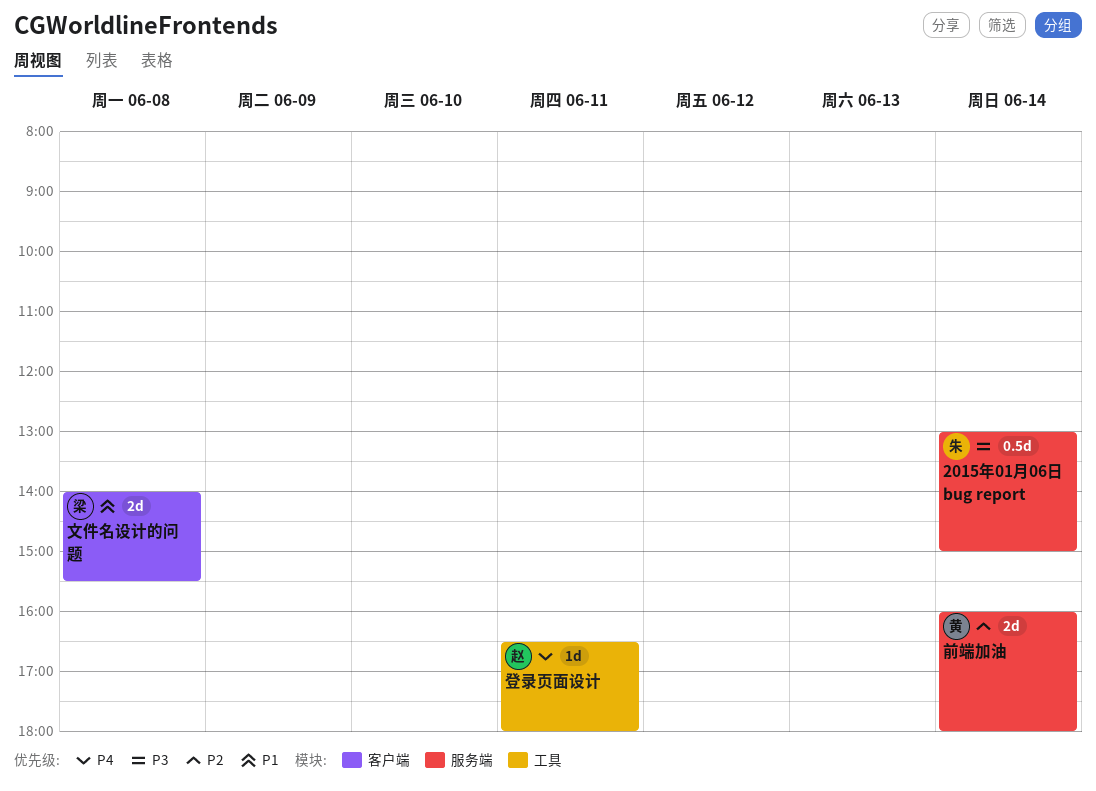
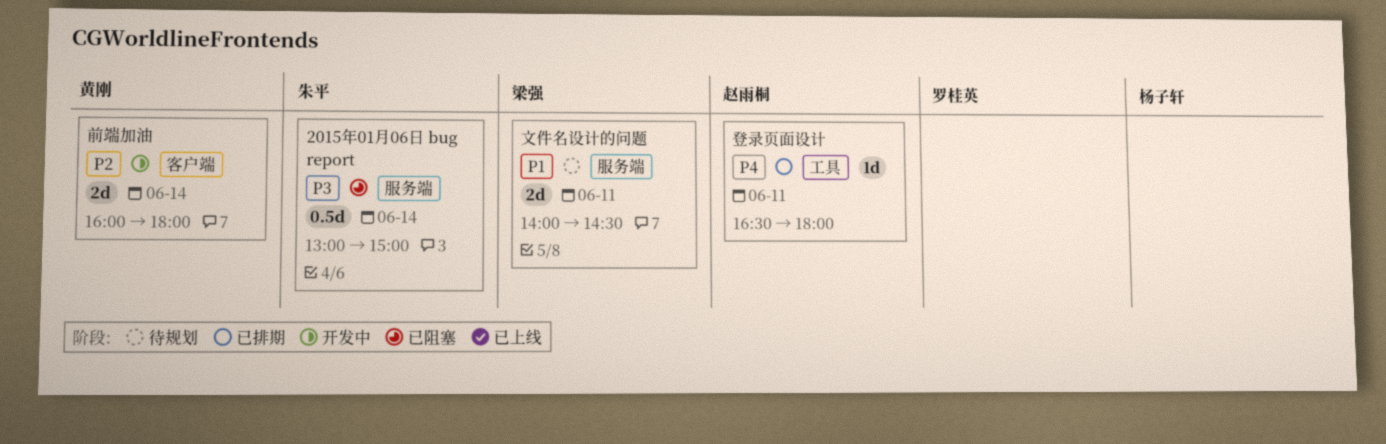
前端加油, label: 服务端 -> 客户端
文件名设计的问题, label: 客户端 -> 服务端
文件名设计的问题, day: Jun 8 -> Jun 11
文件名设计的问题, ends: 15:30 -> 14:30

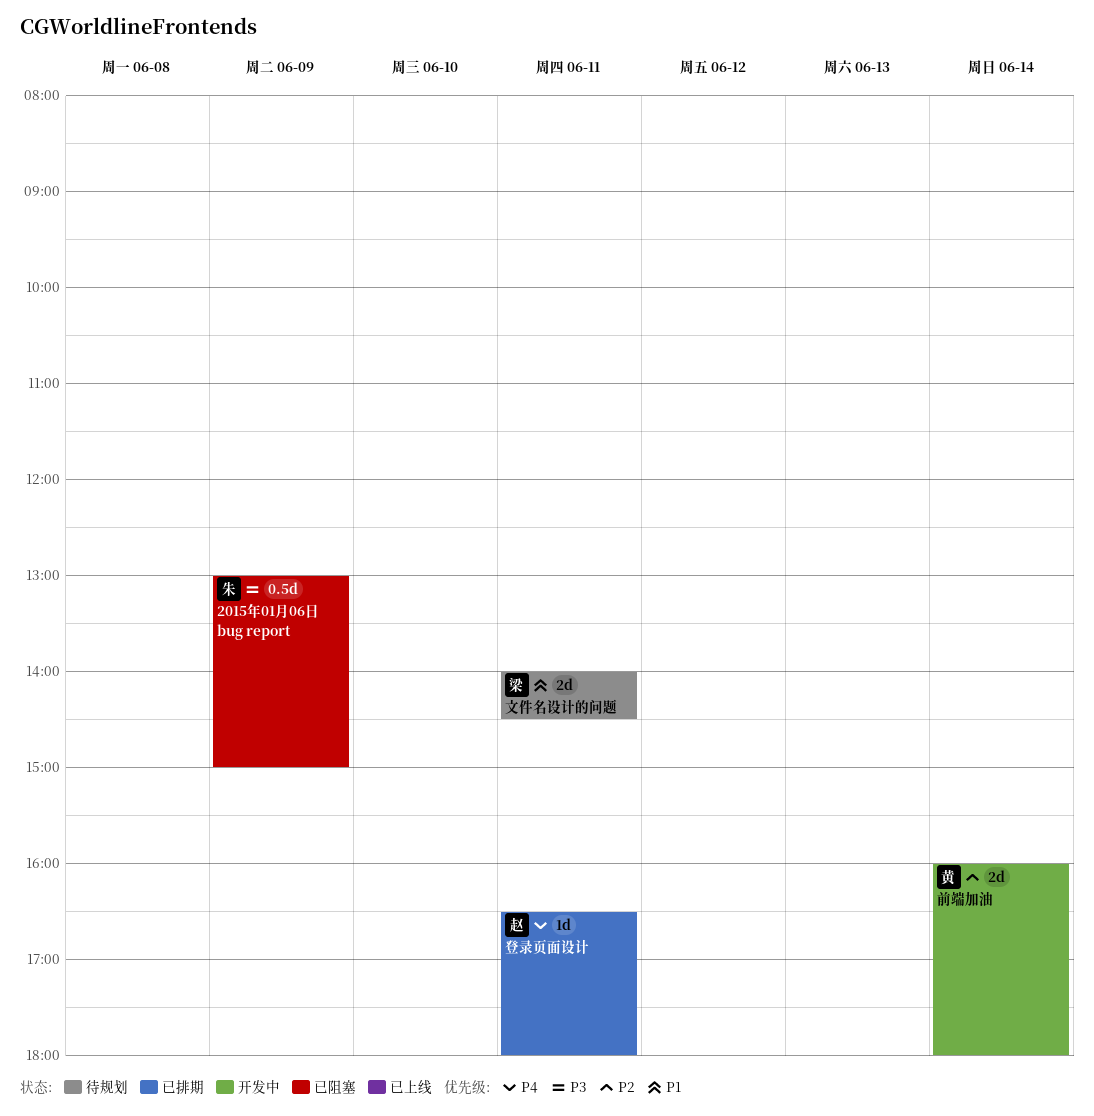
2015年01月06日 bug report, day: Jun 14 -> Jun 9

